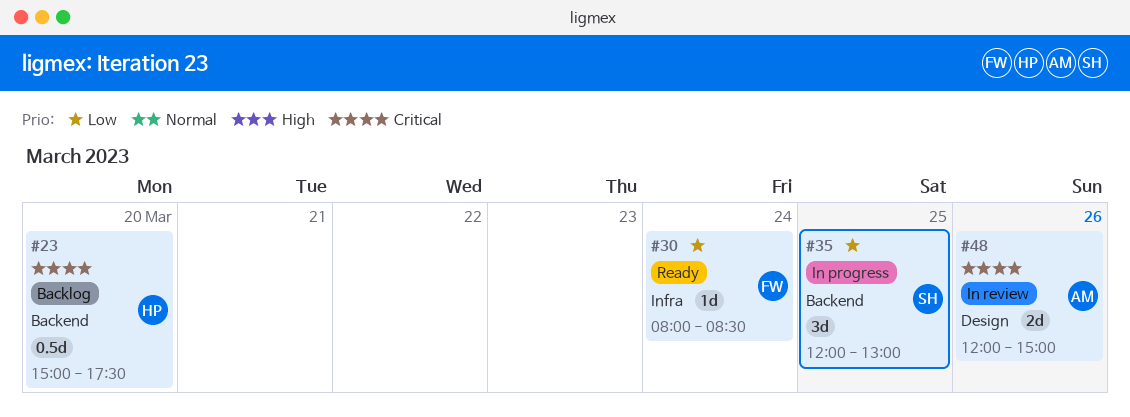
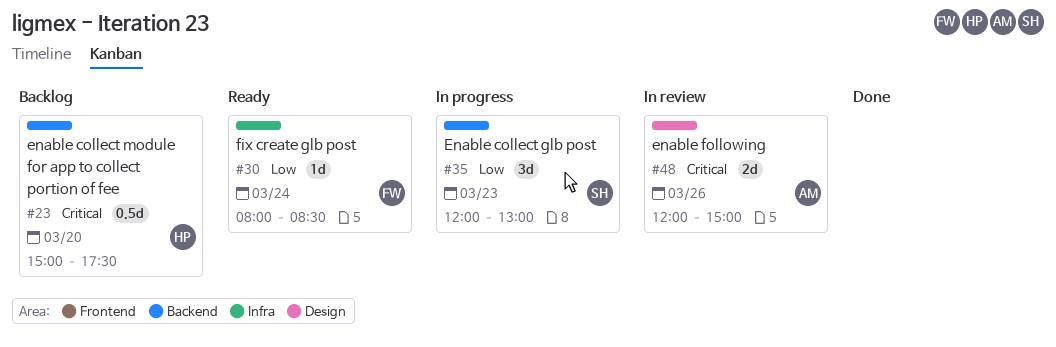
#35, day: Mar 25 -> Mar 23

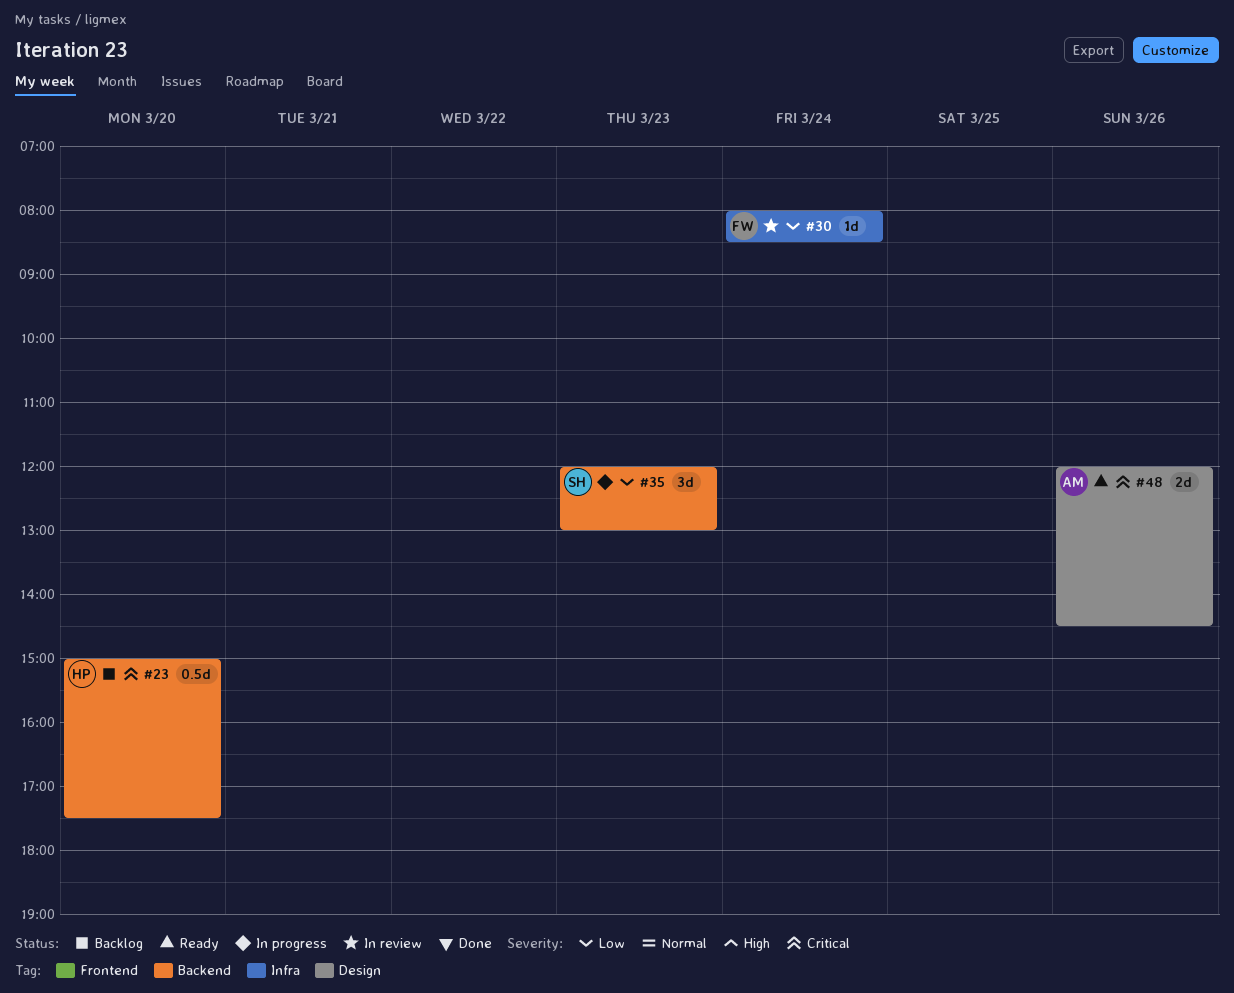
#30, status: Ready -> In review
#48, status: In review -> Ready
#48, ends: 15:00 -> 14:30

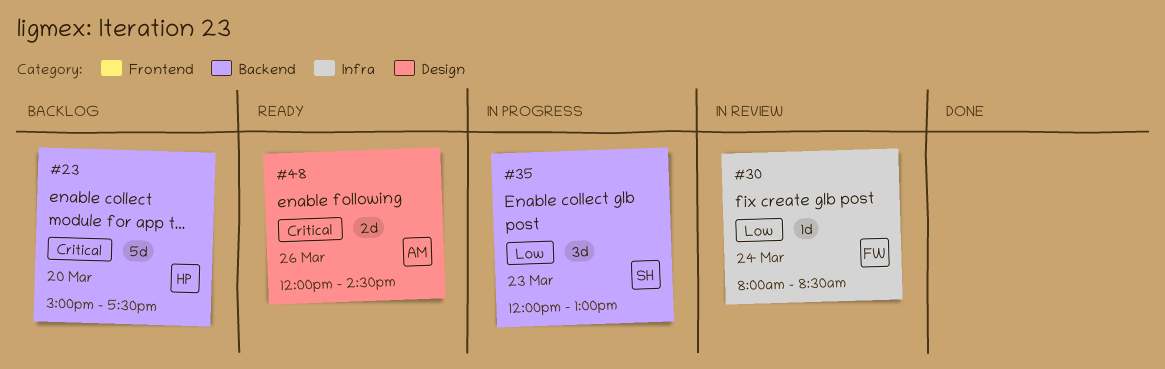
#23, estimate: 0.5d -> 5d

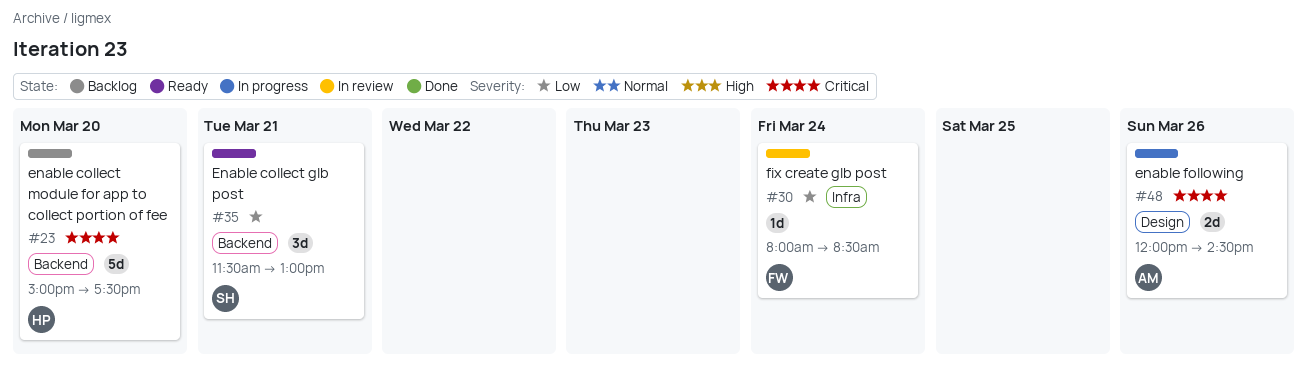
#35, status: In progress -> Ready
#35, day: Mar 23 -> Mar 21
#35, begins: 12:00 -> 11:30
#48, status: Ready -> In progress

